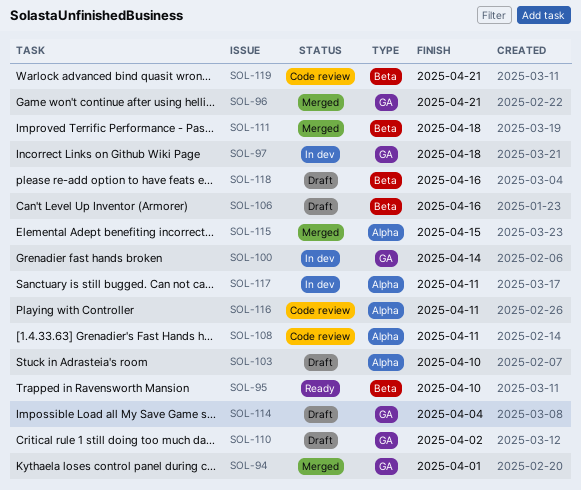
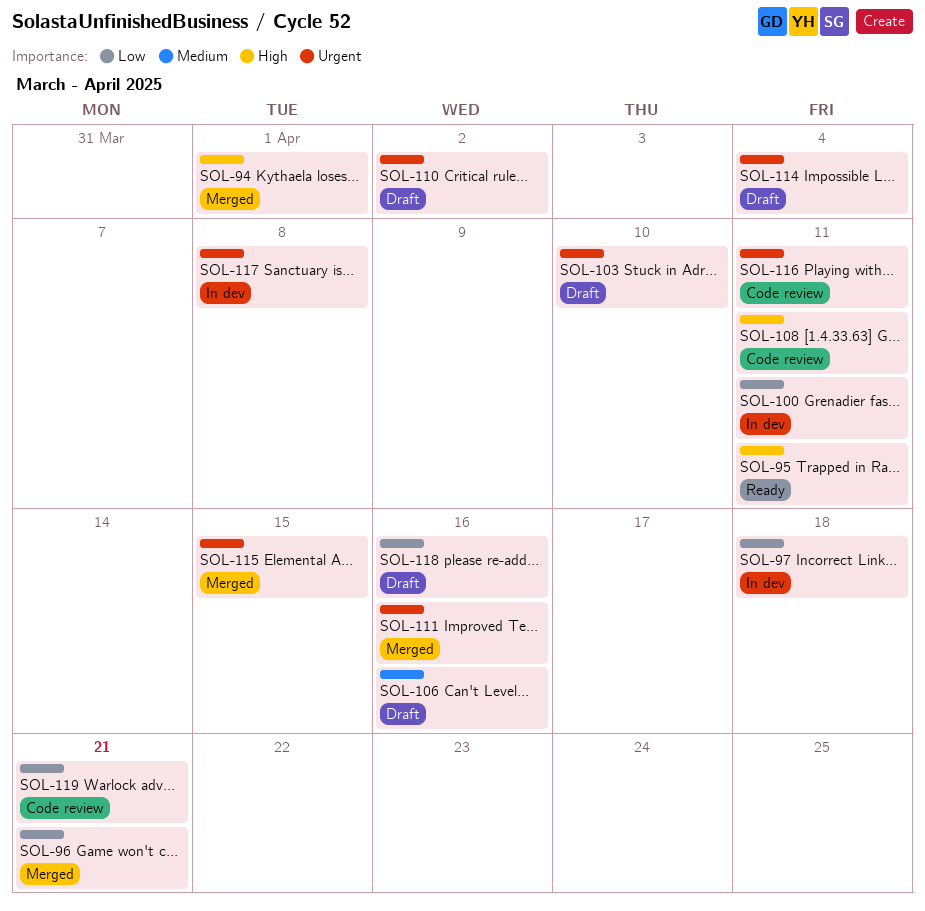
SOL-95, due: Apr 10 -> Apr 11
SOL-100, due: Apr 14 -> Apr 11
SOL-111, due: Apr 18 -> Apr 16
SOL-117, due: Apr 11 -> Apr 8

